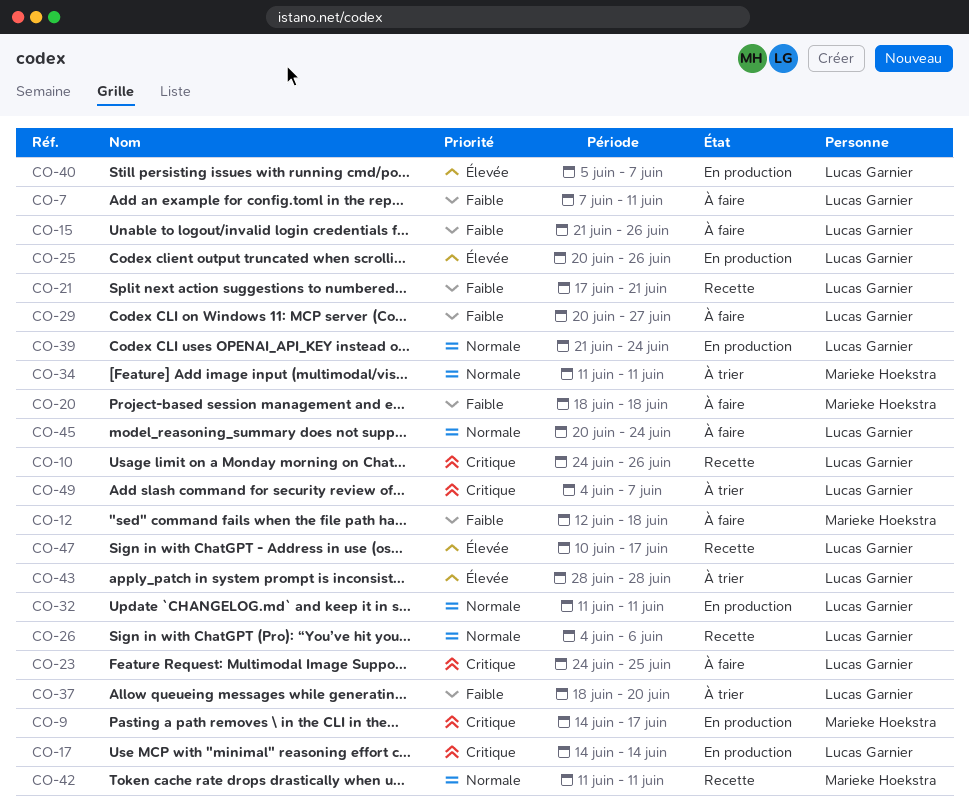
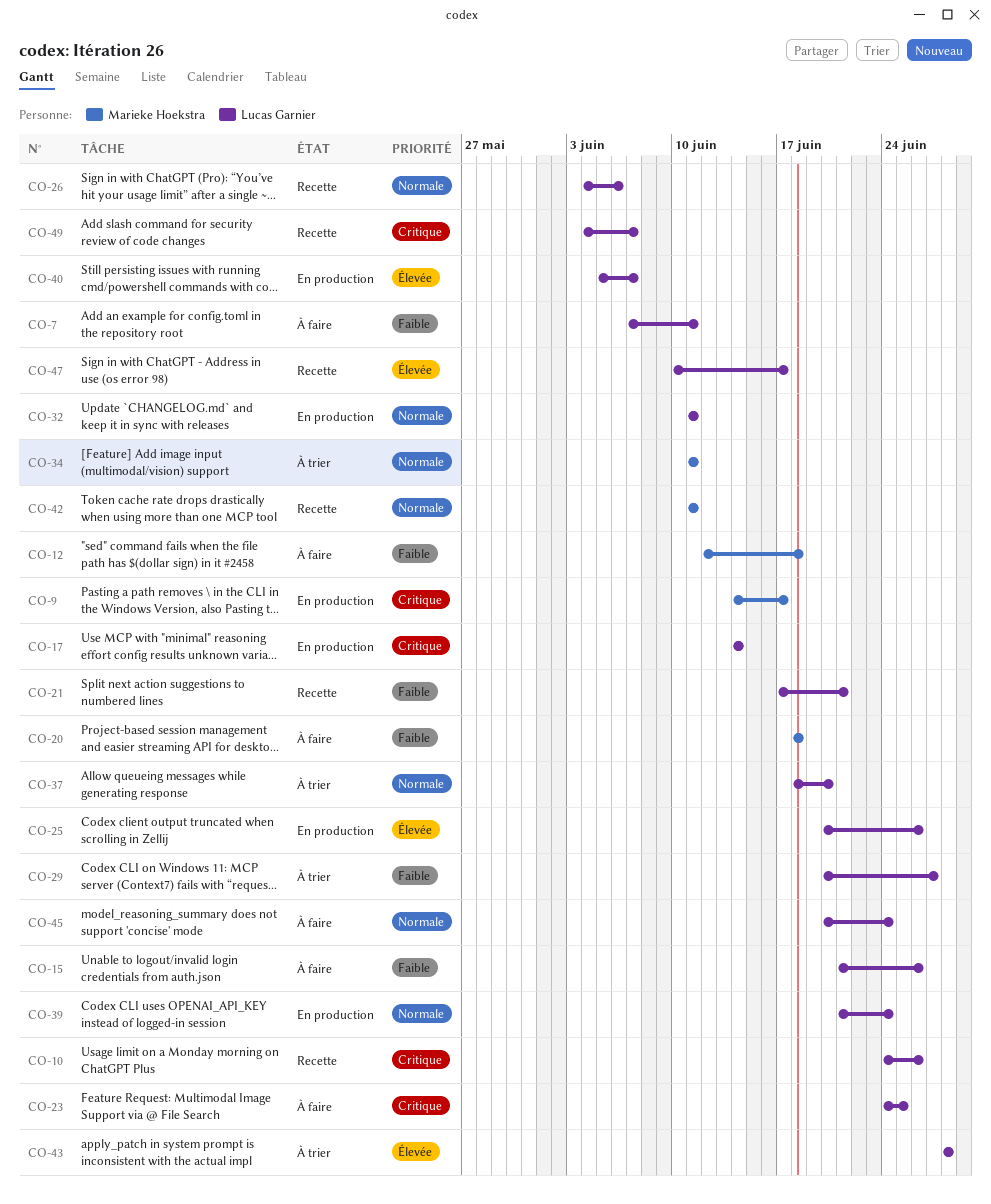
CO-29, status: À faire -> À trier
CO-37, priority: Faible -> Normale
CO-49, status: À trier -> Recette

